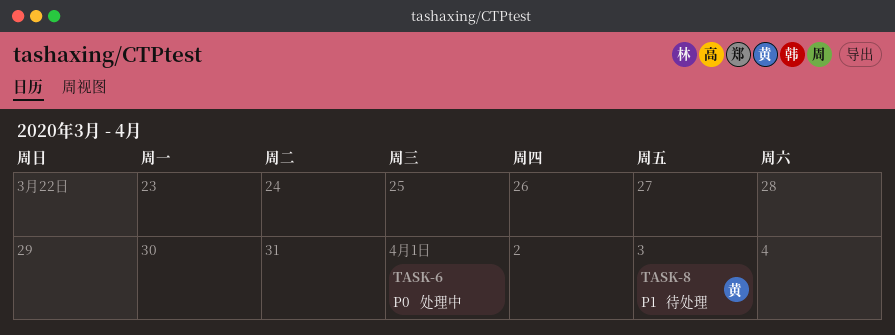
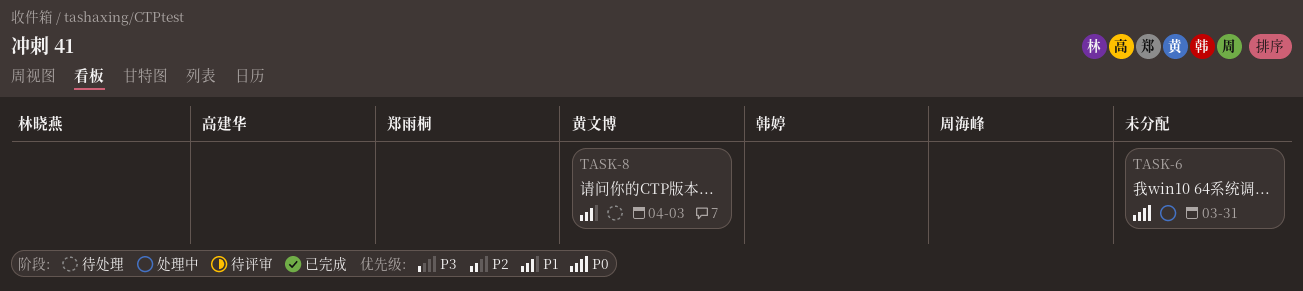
TASK-6, due: Apr 1 -> Mar 31

